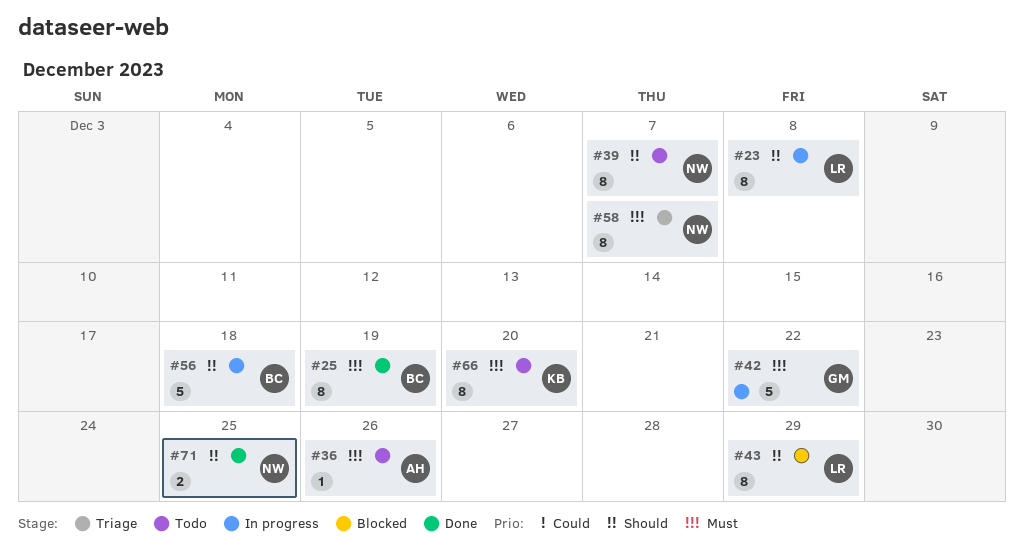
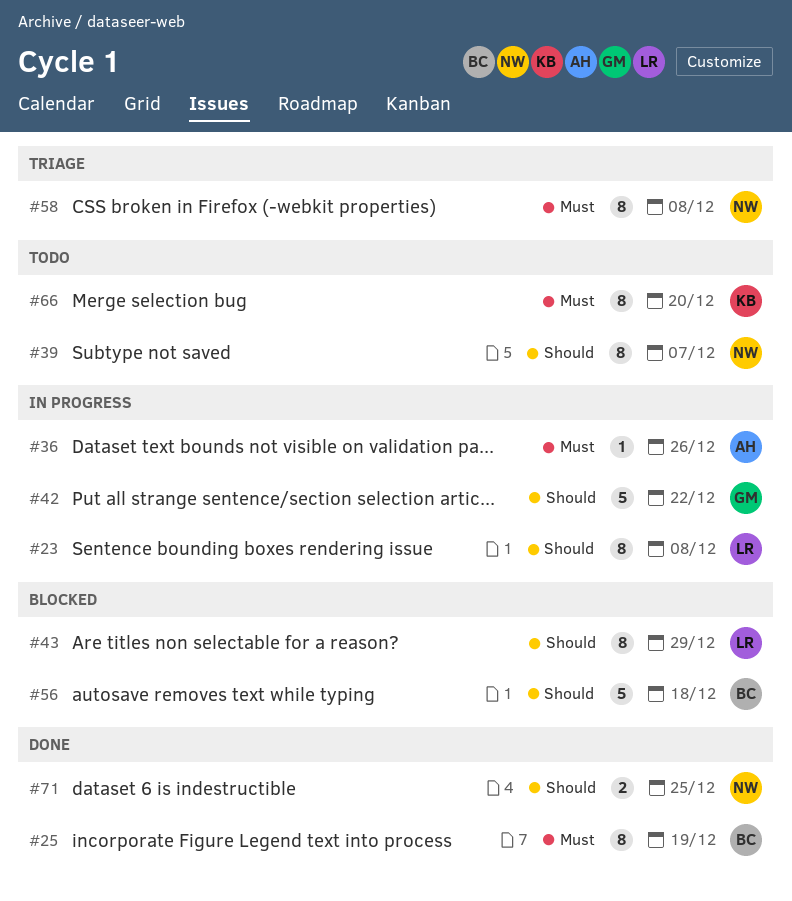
#36, status: Todo -> In progress
#42, priority: Must -> Should
#56, status: In progress -> Blocked
#58, due: Dec 7 -> Dec 8

